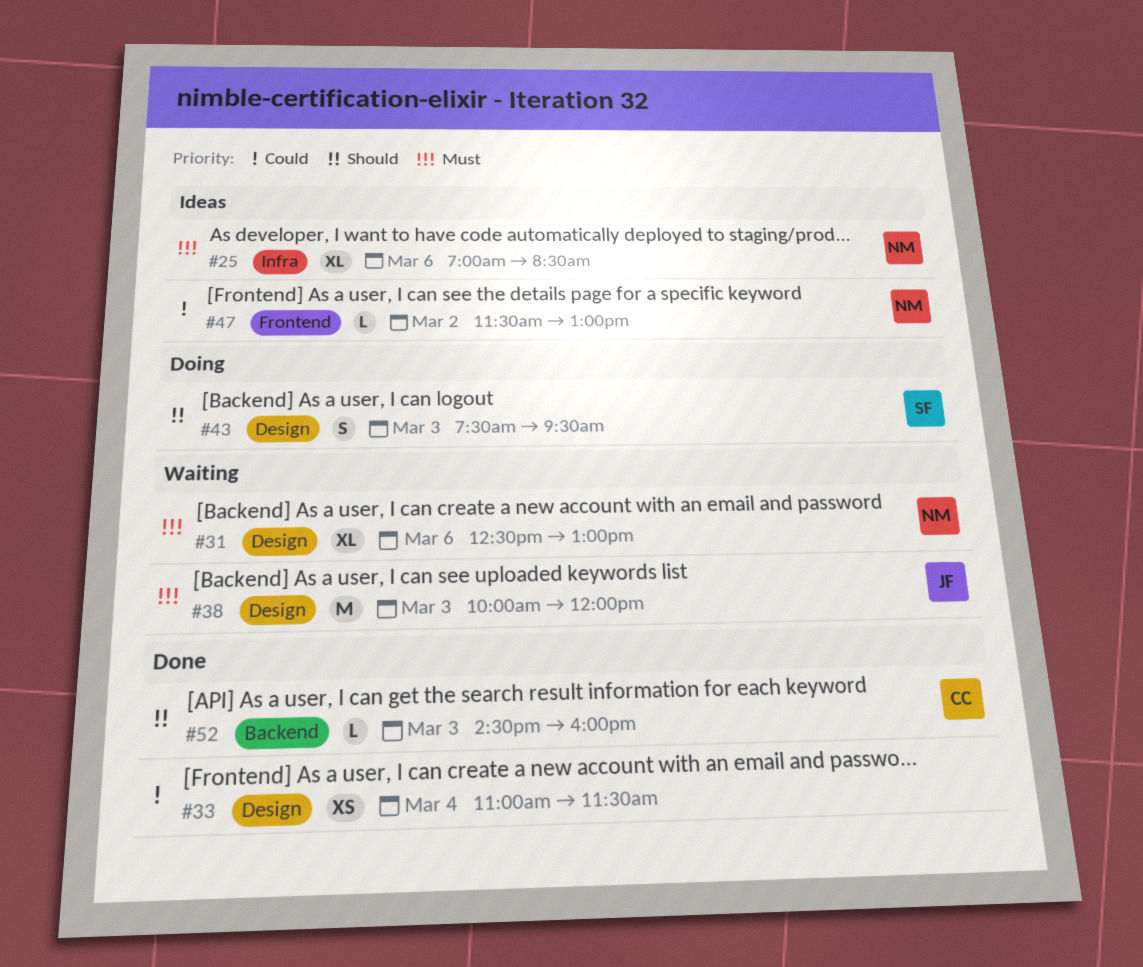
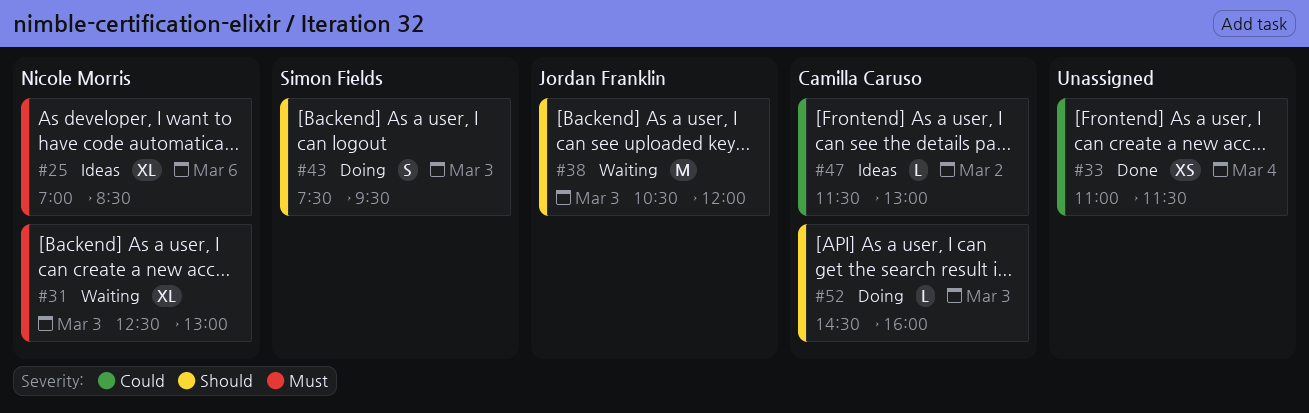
#31, day: Mar 6 -> Mar 3
#38, priority: Must -> Should
#38, begins: 10:00 -> 10:30
#47, owner: Nicole Morris -> Camilla Caruso
#52, status: Done -> Doing

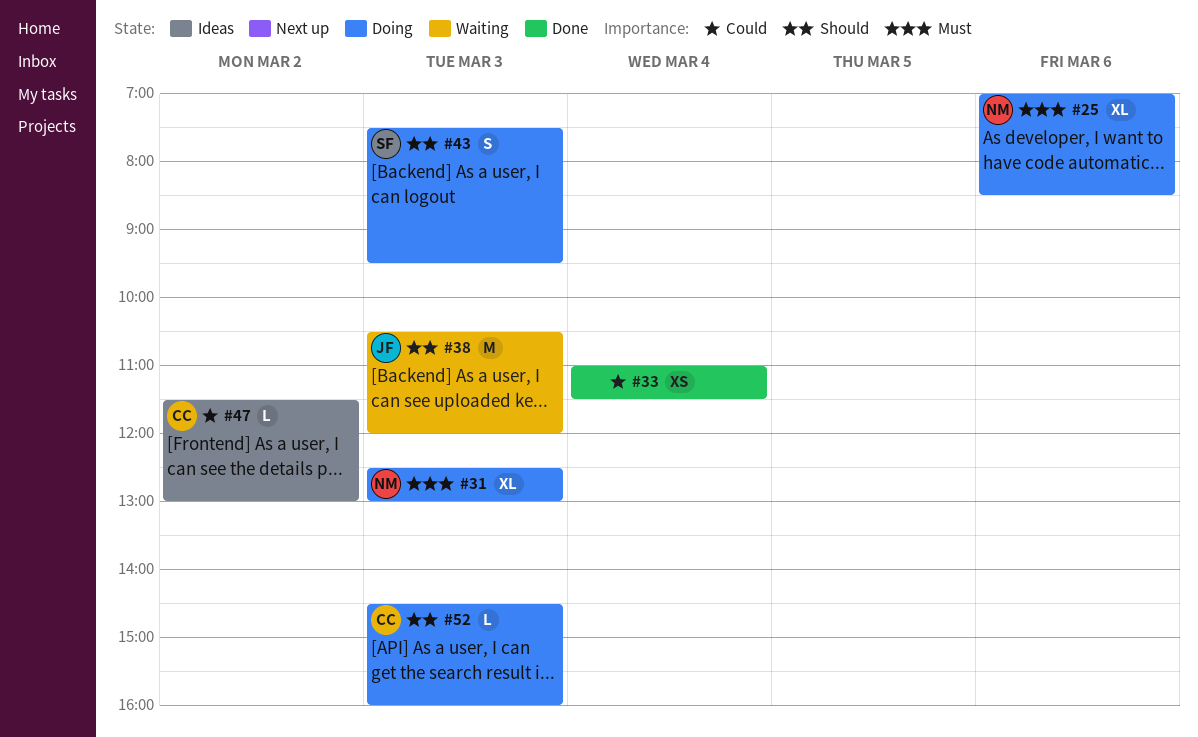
#25, status: Ideas -> Doing
#31, status: Waiting -> Doing

